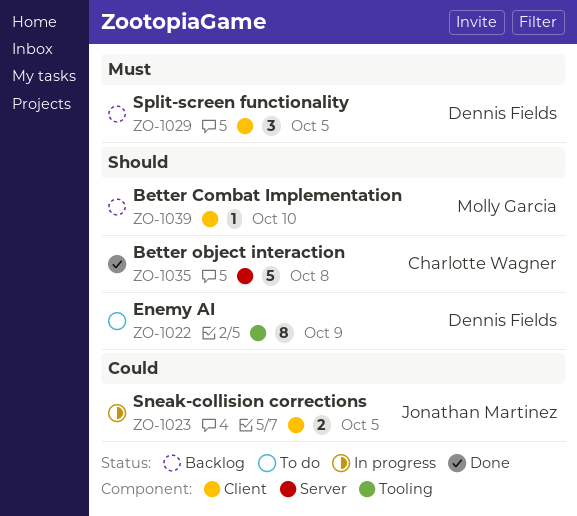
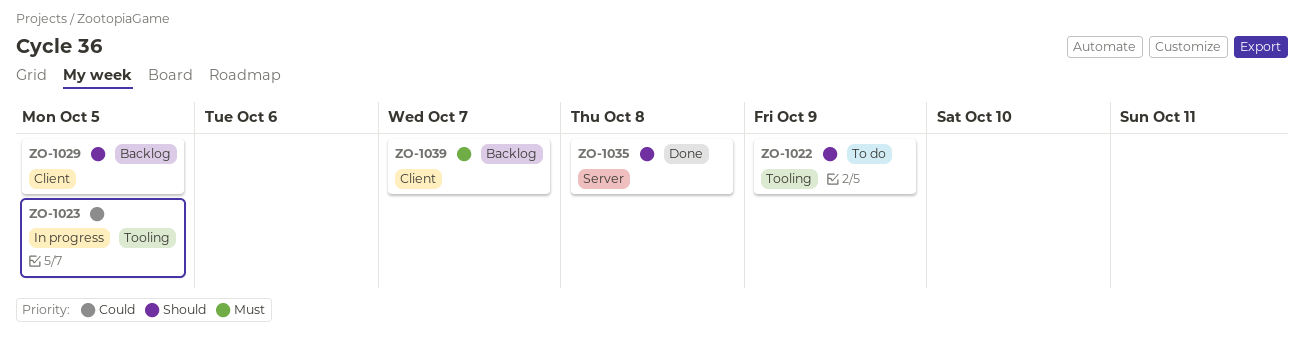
ZO-1023, label: Client -> Tooling
ZO-1029, priority: Must -> Should
ZO-1039, priority: Should -> Must
ZO-1039, due: Oct 10 -> Oct 7

